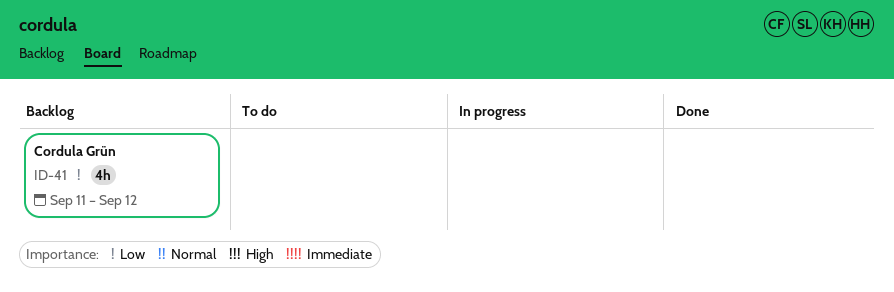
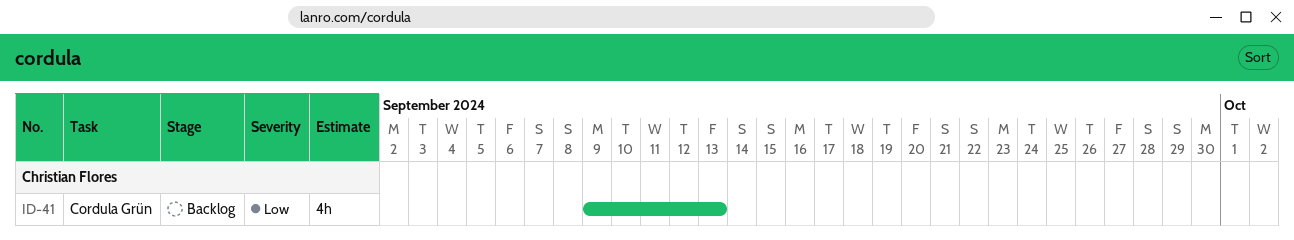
ID-41, start: Sep 11 -> Sep 9
ID-41, due: Sep 12 -> Sep 13

